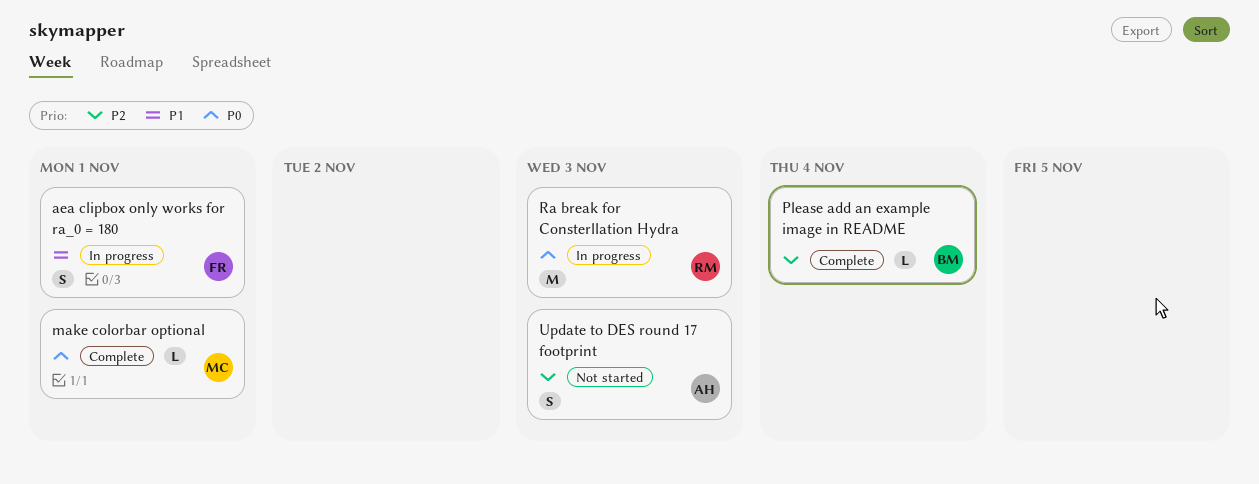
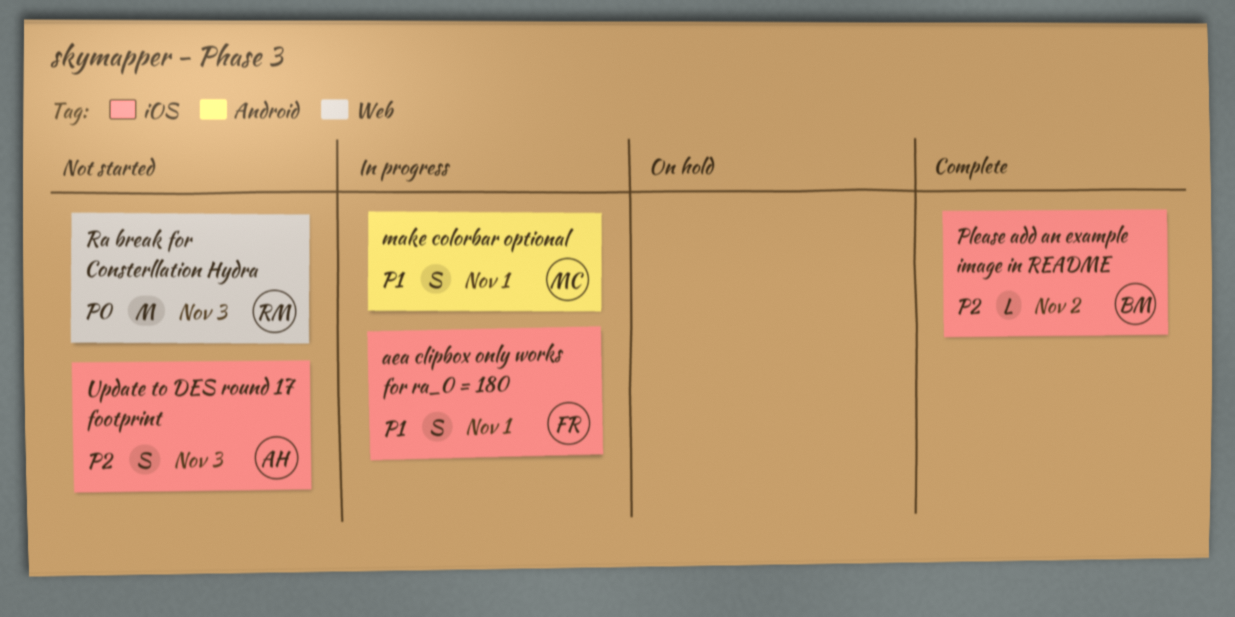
make colorbar optional, status: Complete -> In progress
make colorbar optional, priority: P0 -> P1
make colorbar optional, estimate: L -> S
Please add an example image in README, due: Nov 4 -> Nov 2
Ra break for Consterllation Hydra, status: In progress -> Not started

